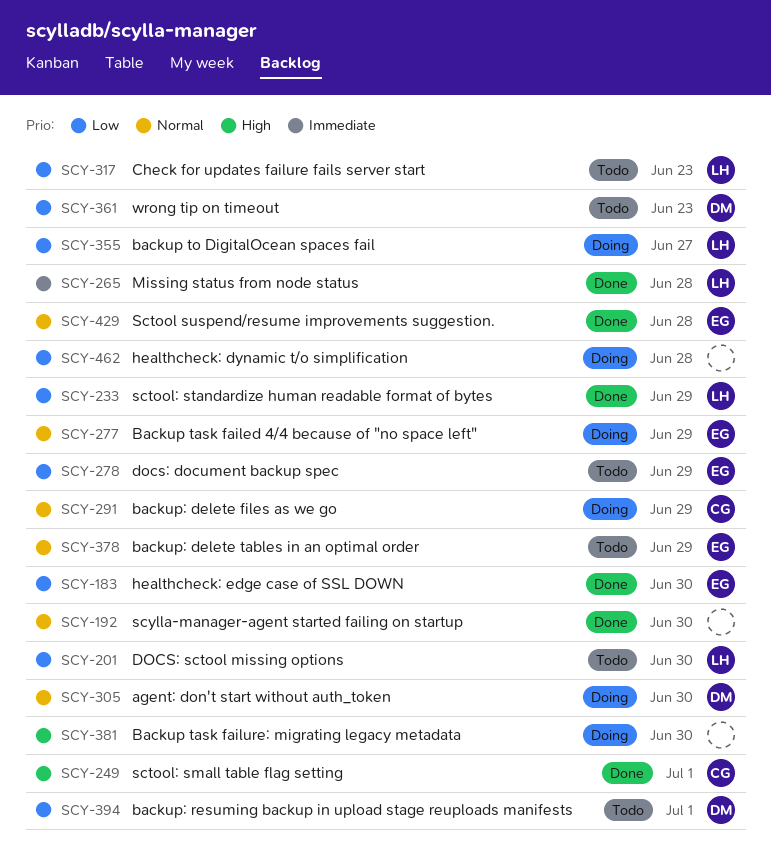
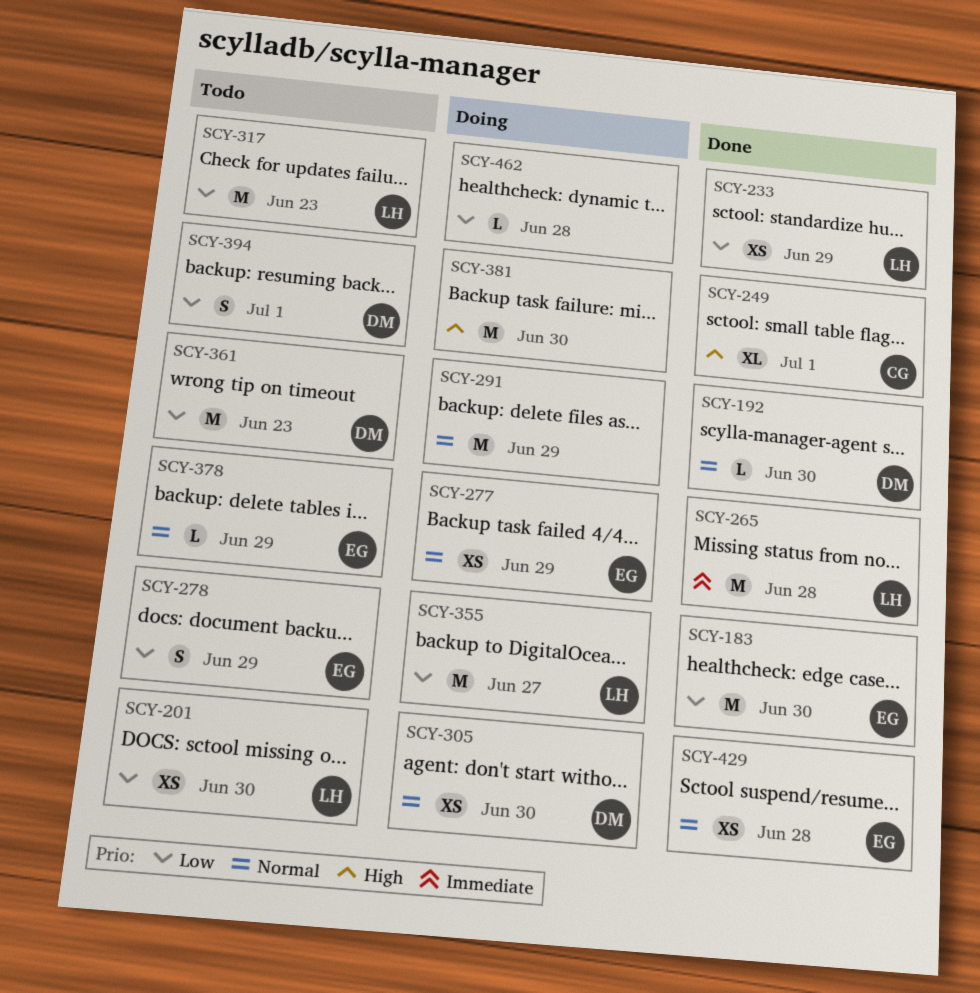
SCY-192, owner: none -> DM
SCY-291, owner: CG -> none

